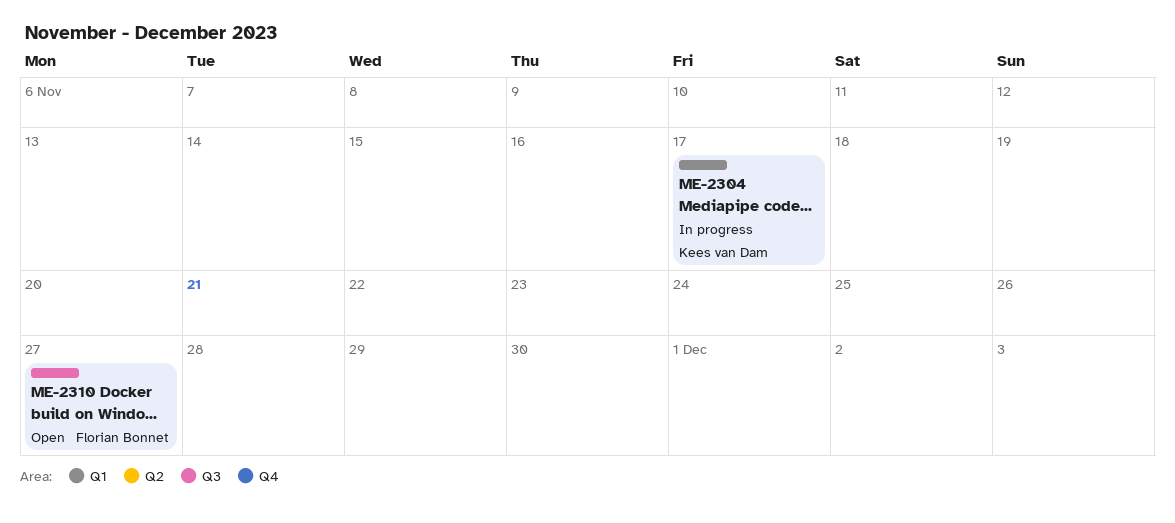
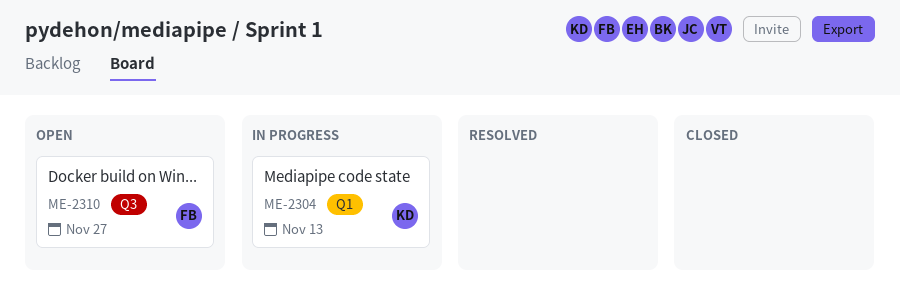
ME-2304, due: Nov 17 -> Nov 13

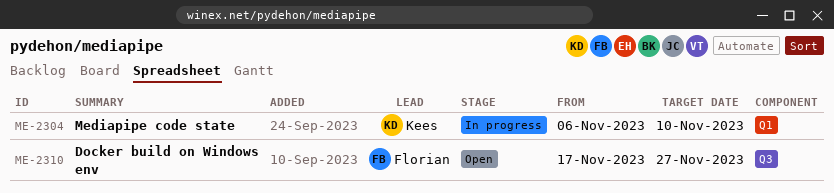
ME-2304, due: Nov 13 -> Nov 10

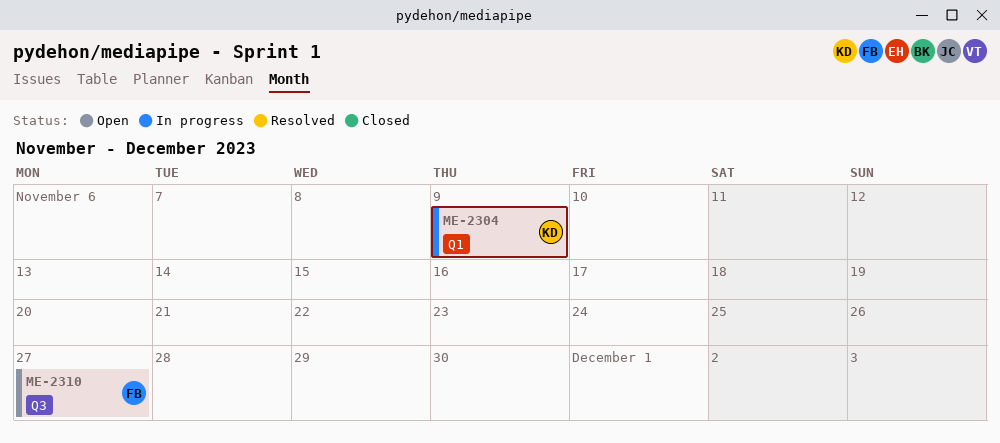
ME-2304, due: Nov 10 -> Nov 9

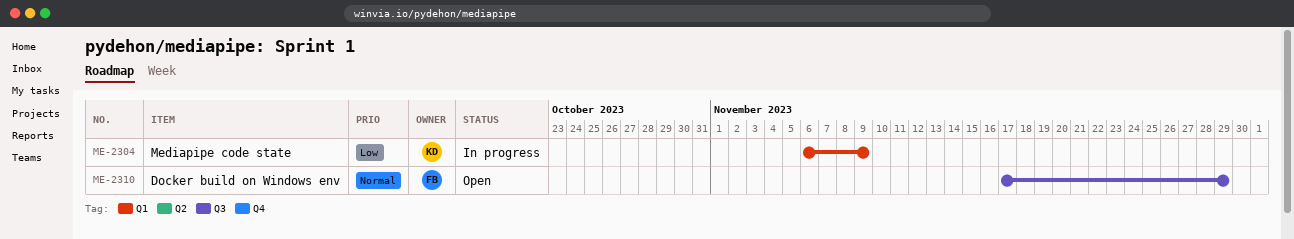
ME-2310, due: Nov 27 -> Nov 29

